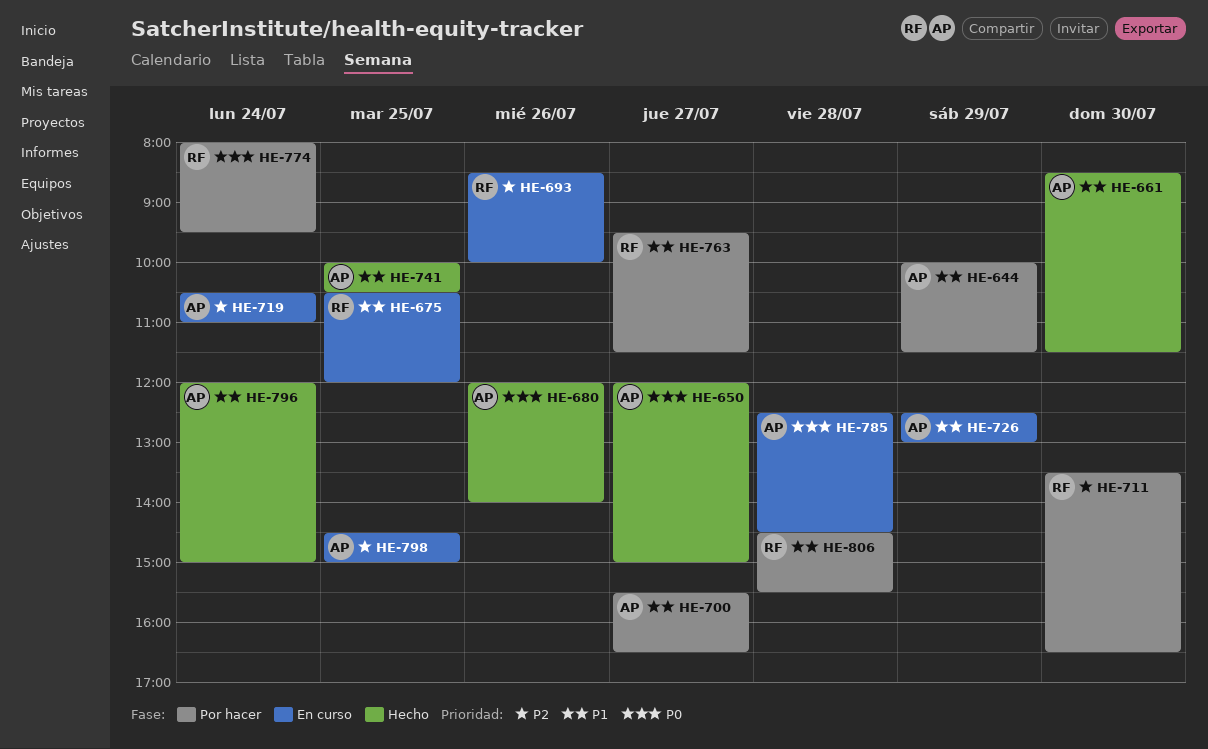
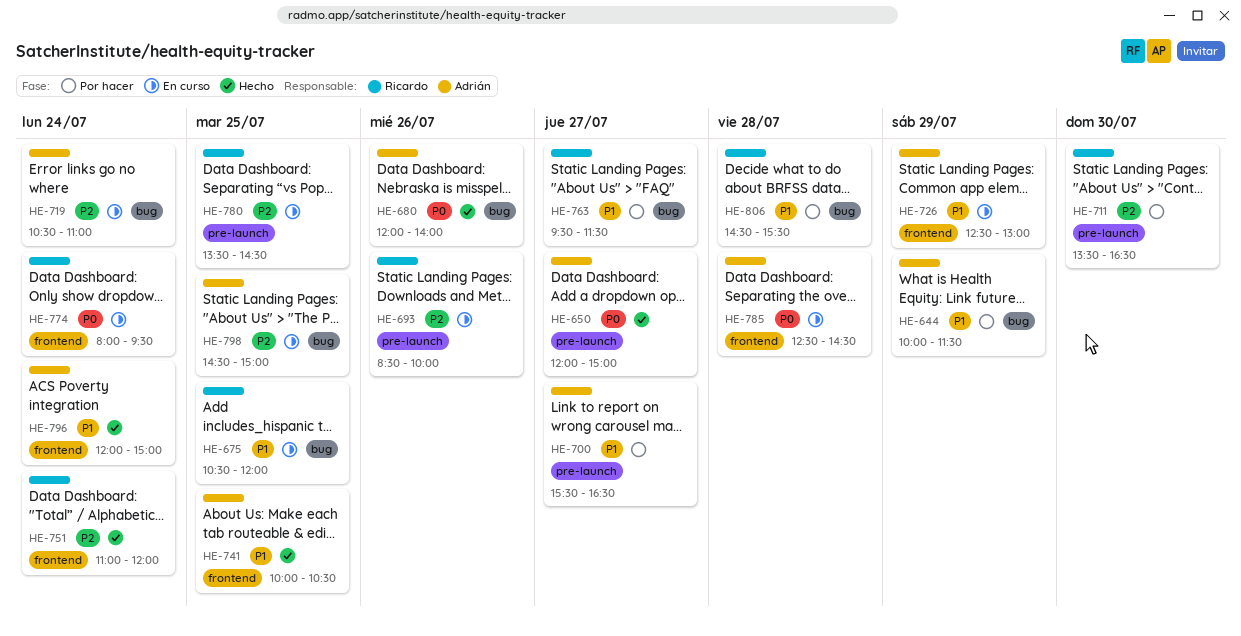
HE-661: present -> none
HE-751: none -> present
HE-774, status: Por hacer -> En curso
HE-780: none -> present

